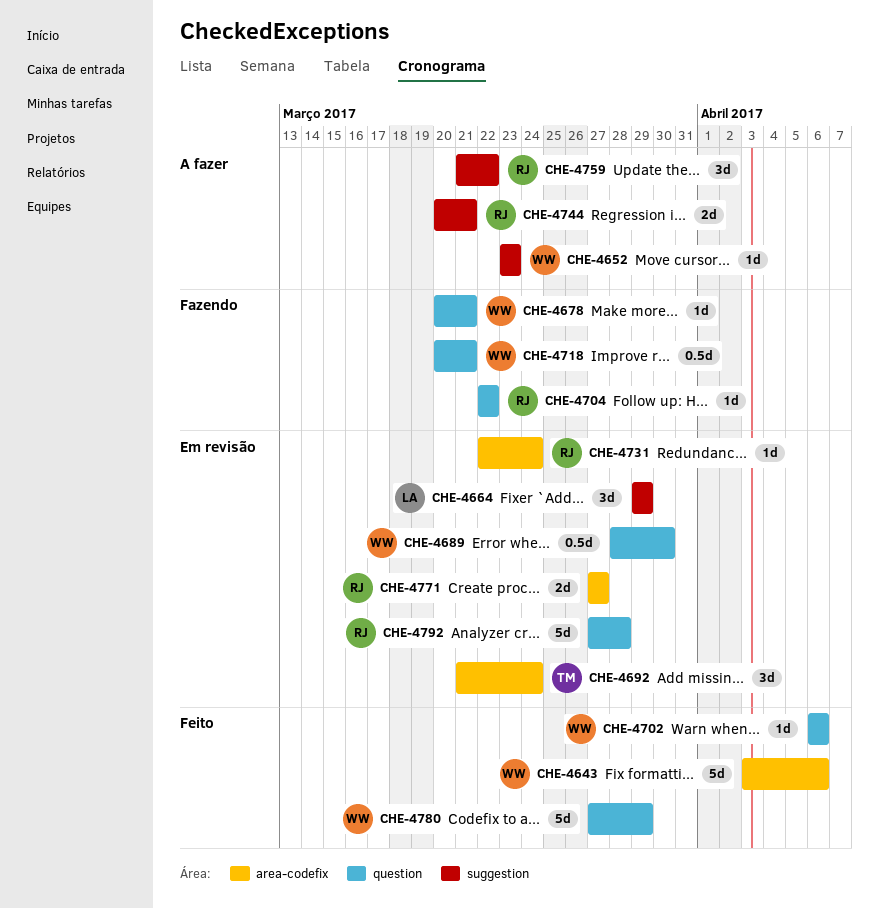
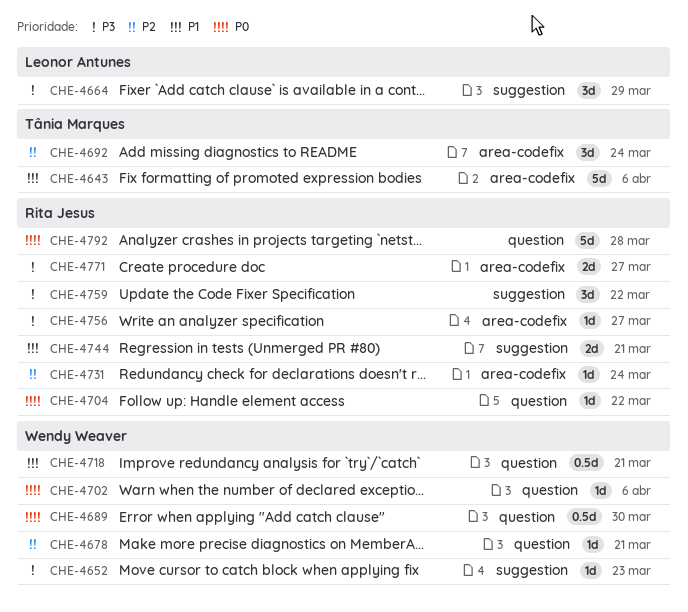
CHE-4643, owner: Wendy Weaver -> Tânia Marques
CHE-4756: none -> present
CHE-4780: present -> none

